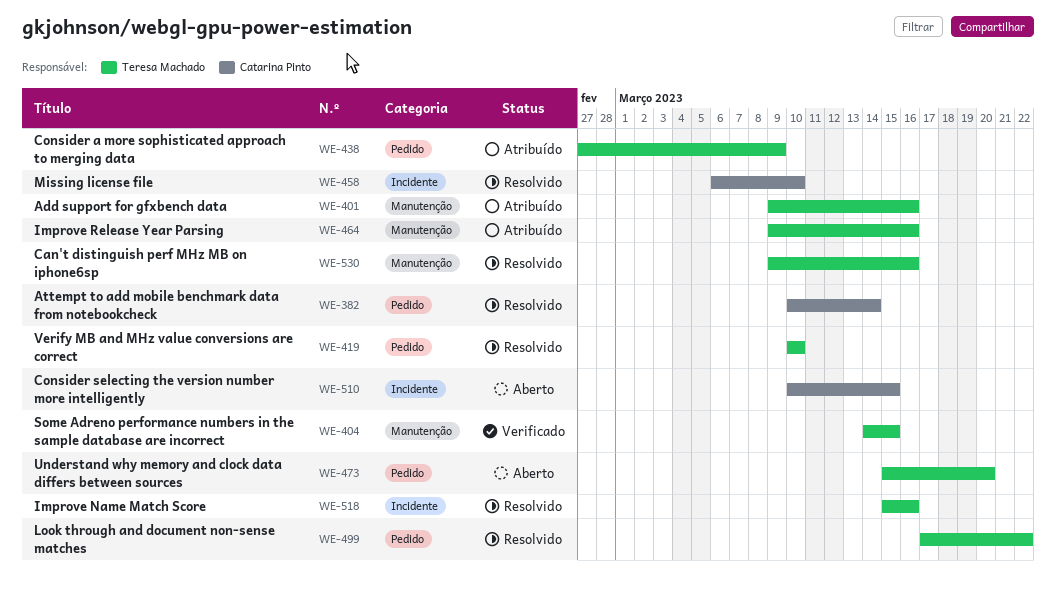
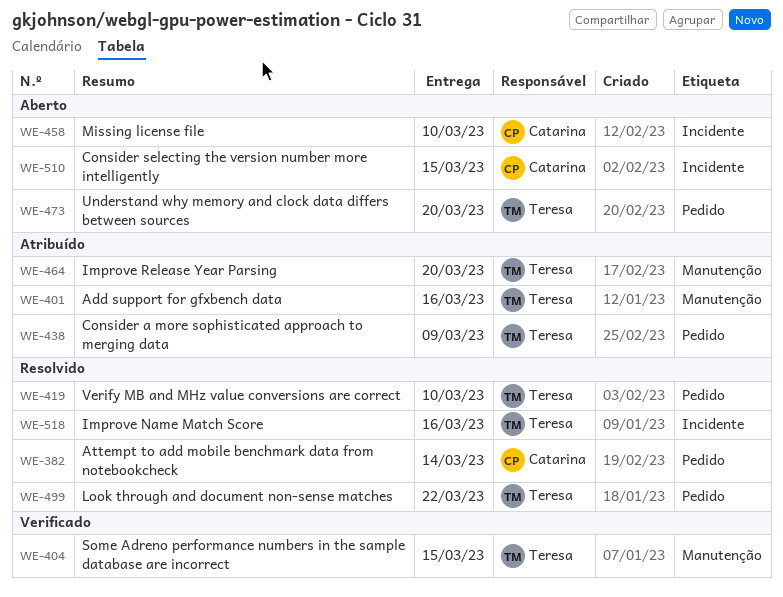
WE-458, status: Resolvido -> Aberto
WE-464, due: Mar 16 -> Mar 20
WE-530: present -> none

